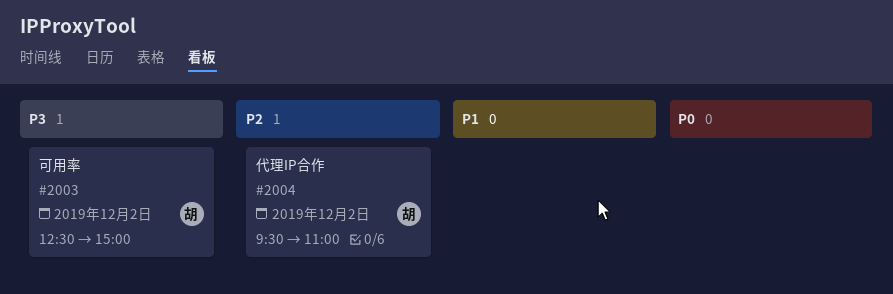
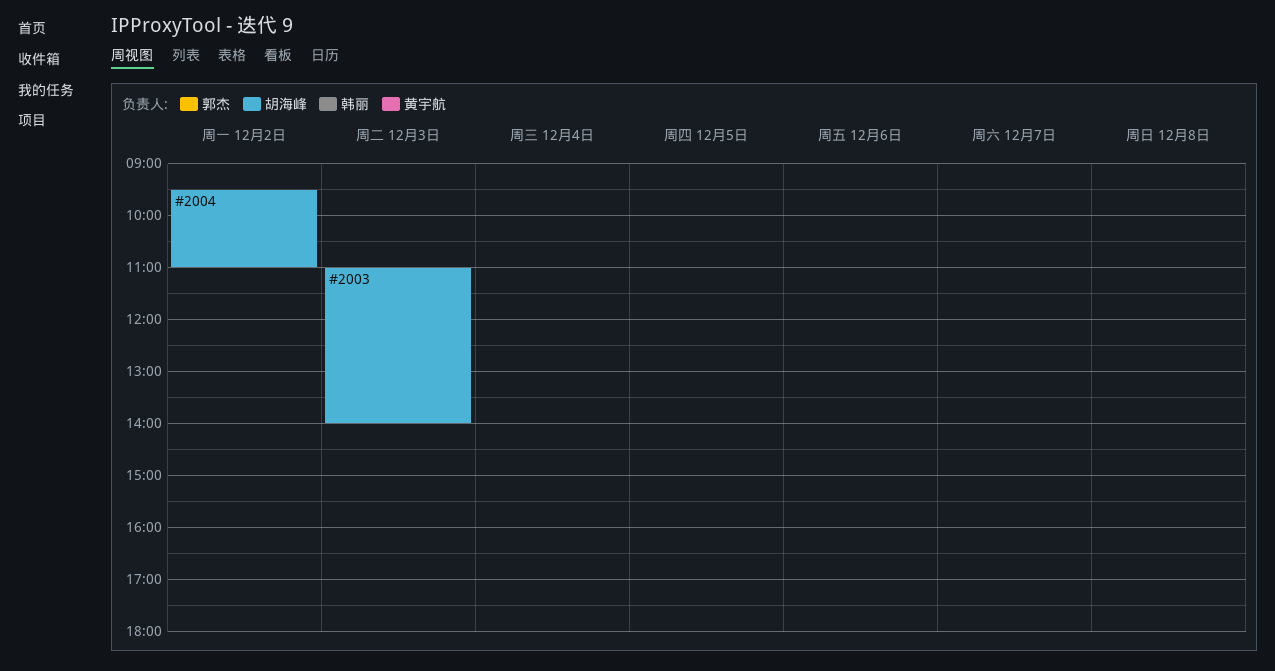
#2003, day: Dec 2 -> Dec 3
#2003, begins: 12:30 -> 11:00
#2003, ends: 15:00 -> 14:00

